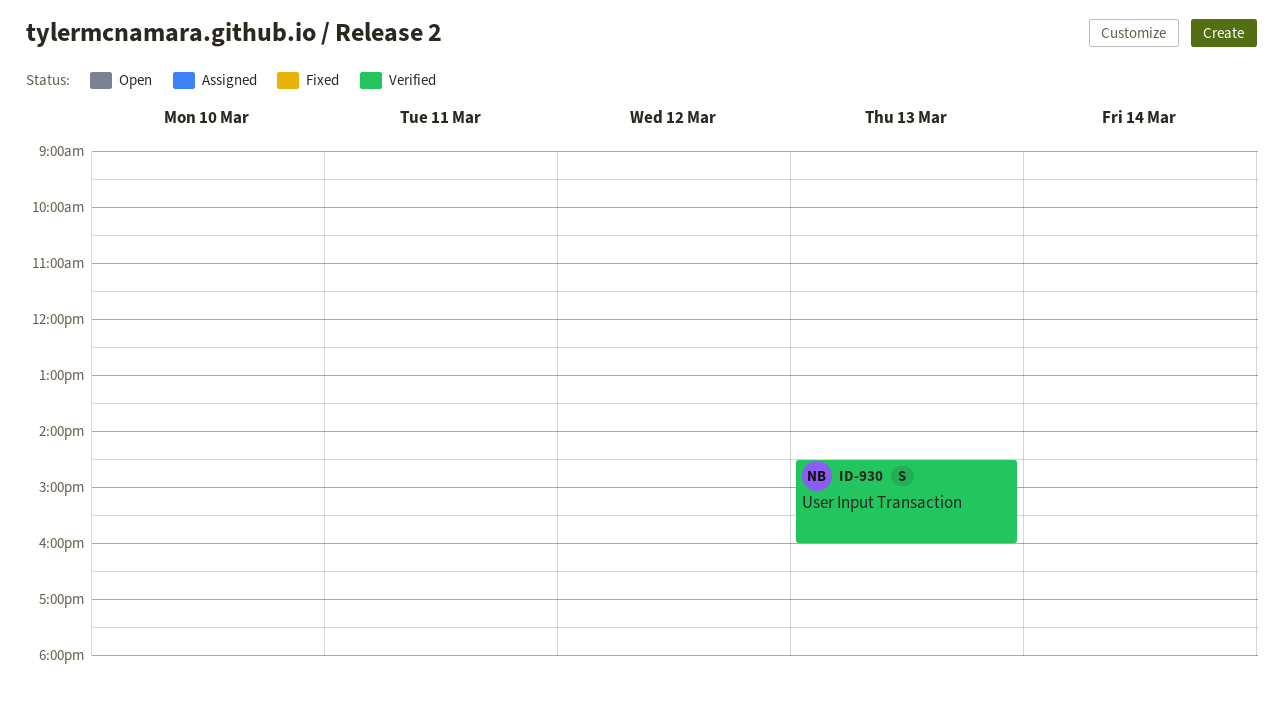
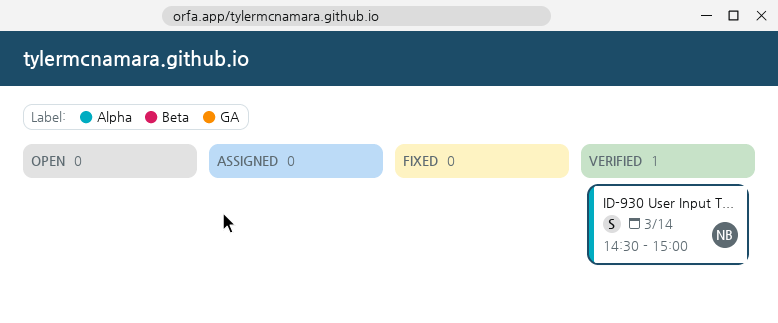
ID-930, day: Mar 13 -> Mar 14
ID-930, ends: 16:00 -> 15:00

